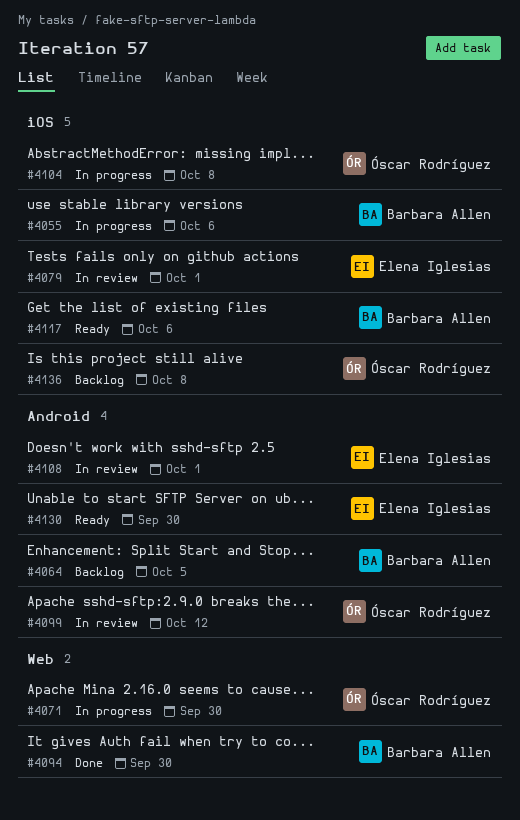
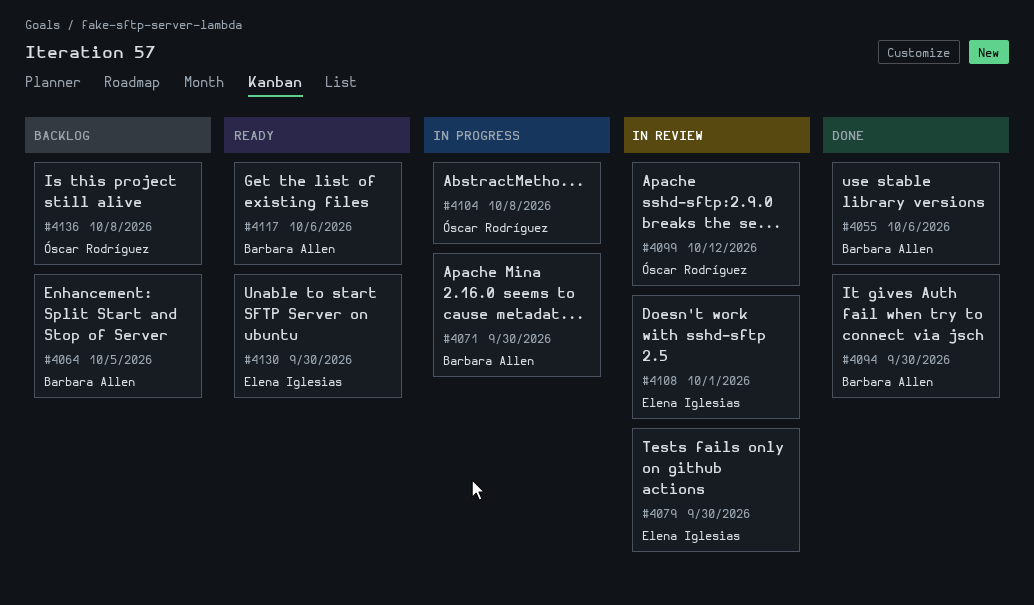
#4055, status: In progress -> Done
#4071, owner: Óscar Rodríguez -> Barbara Allen
#4079, due: Oct 1 -> Sep 30

